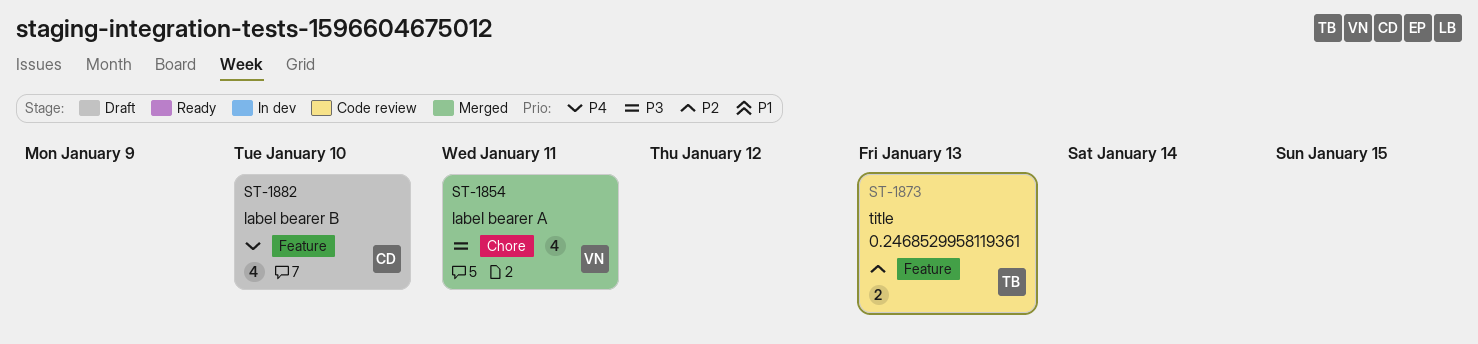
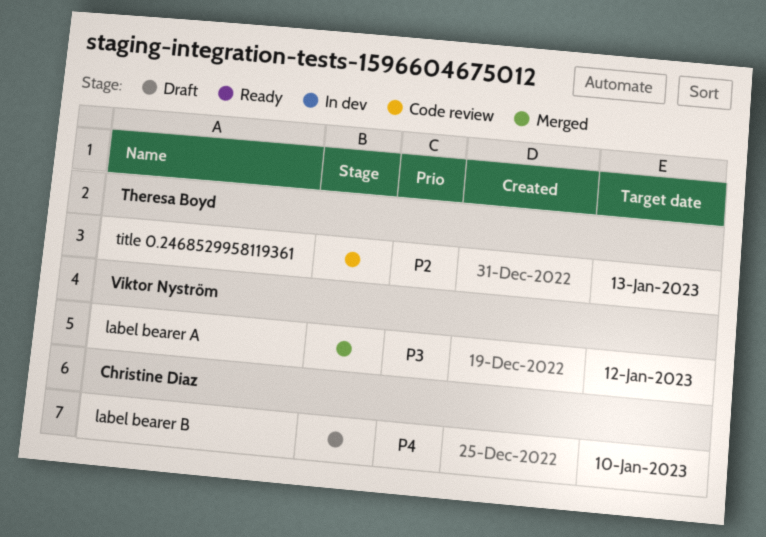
label bearer A, due: Jan 11 -> Jan 12

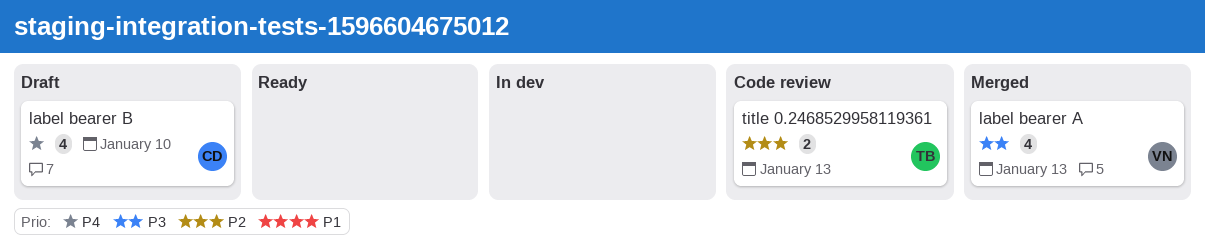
label bearer A, due: Jan 12 -> Jan 13

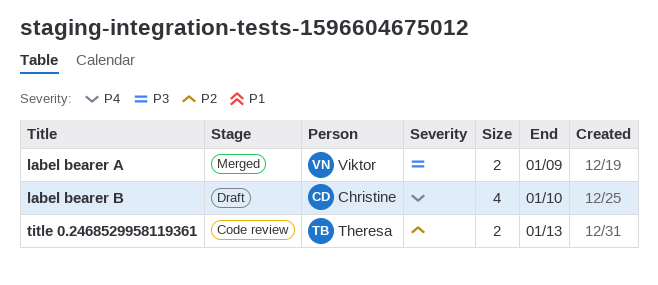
label bearer A, estimate: 4 -> 2
label bearer A, due: Jan 13 -> Jan 9

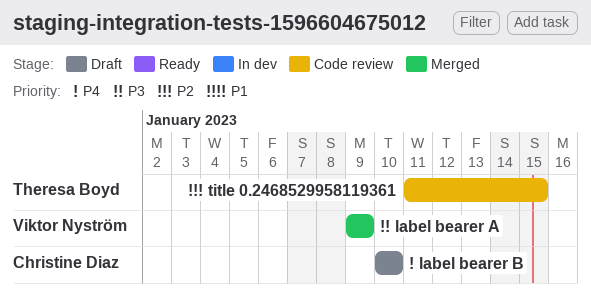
title 0.2468529958119361, due: Jan 13 -> Jan 15

